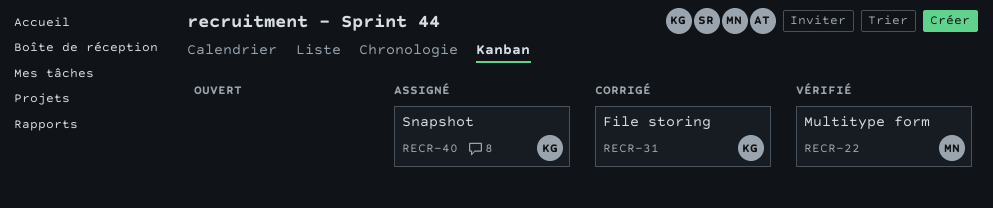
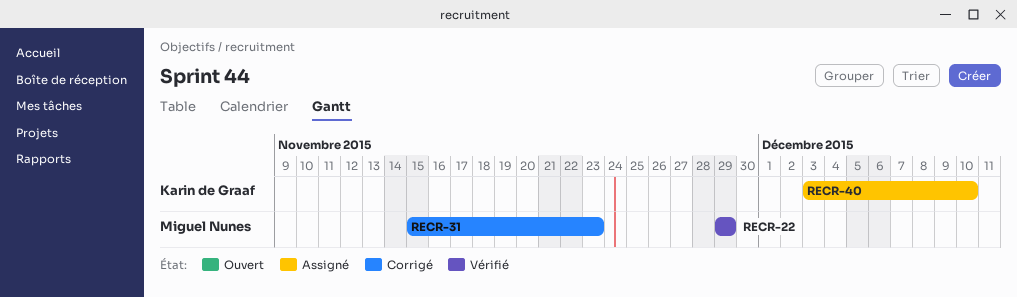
RECR-31, owner: Karin de Graaf -> Miguel Nunes

